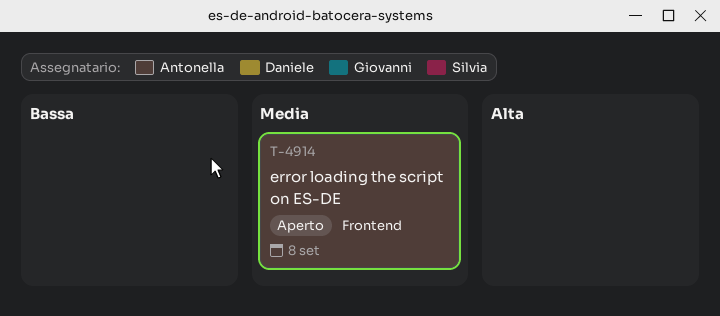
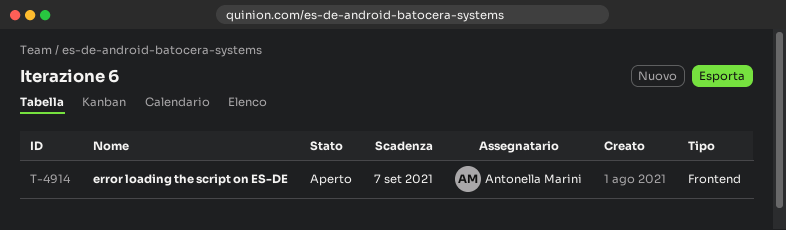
T-4914, due: Sep 8 -> Sep 7

